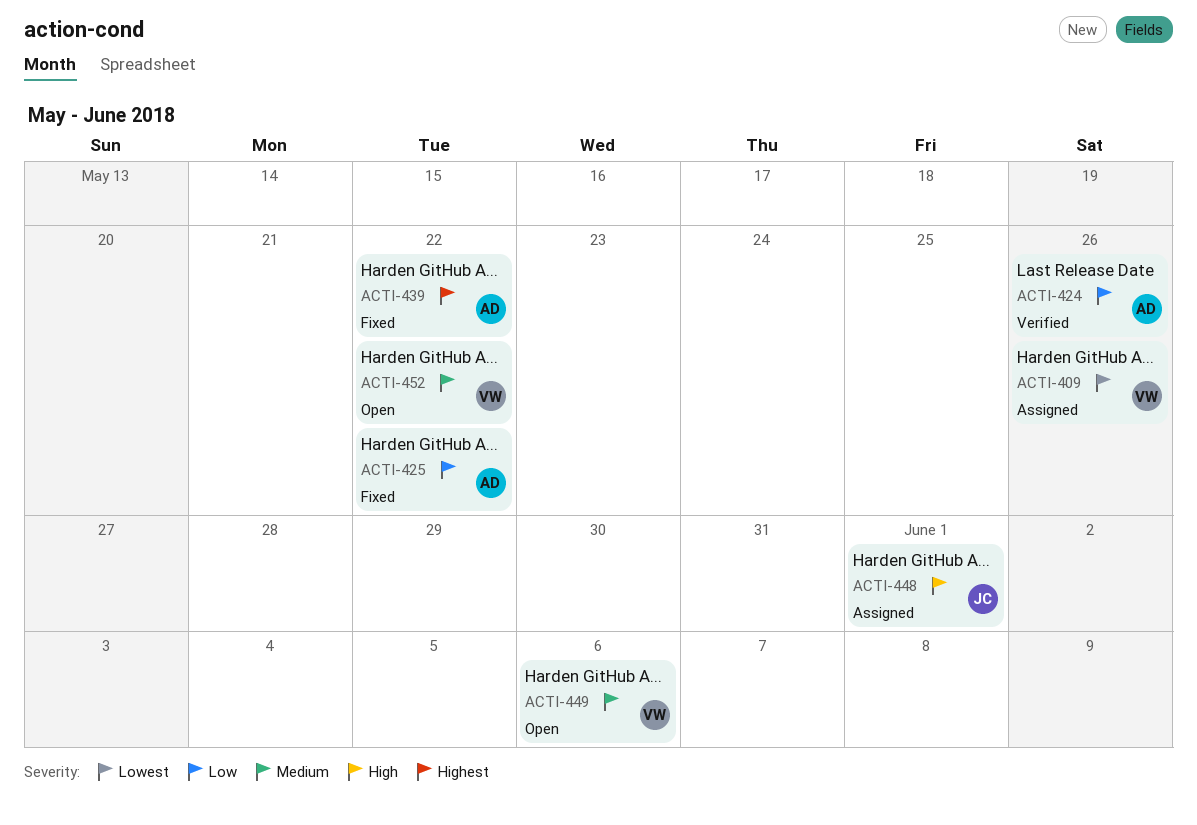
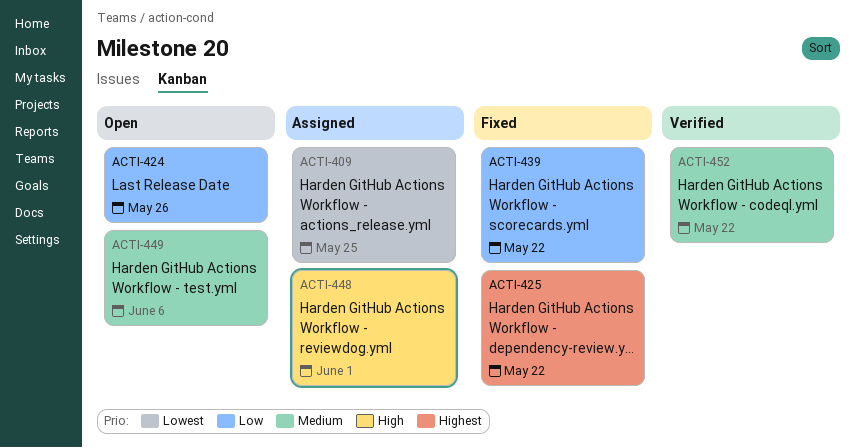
ACTI-409, due: May 26 -> May 25
ACTI-424, status: Verified -> Open
ACTI-425, priority: Low -> Highest
ACTI-439, priority: Highest -> Low
ACTI-452, status: Open -> Verified

